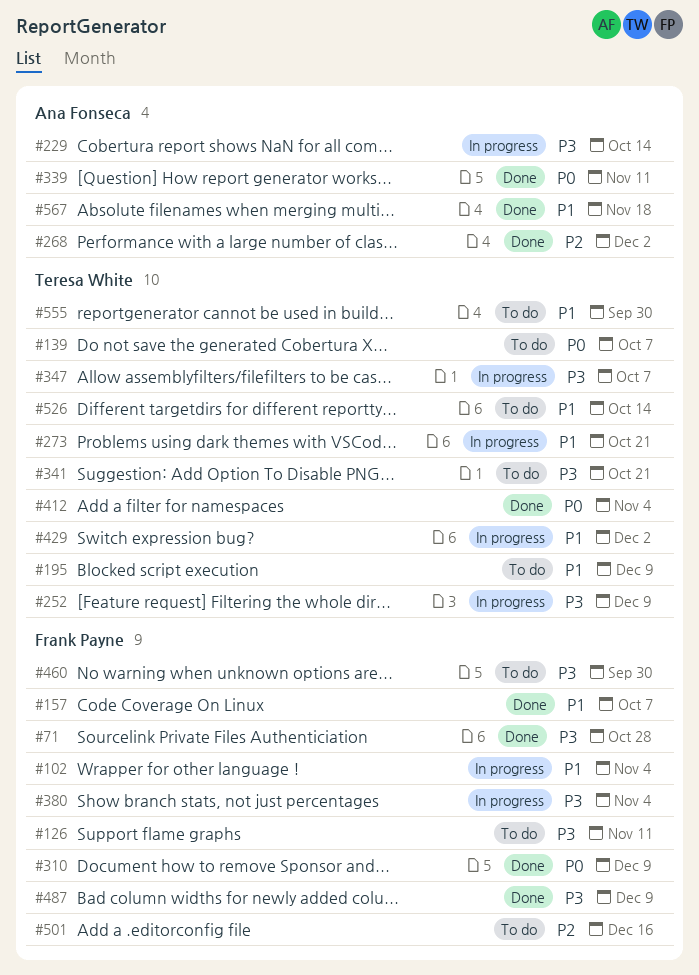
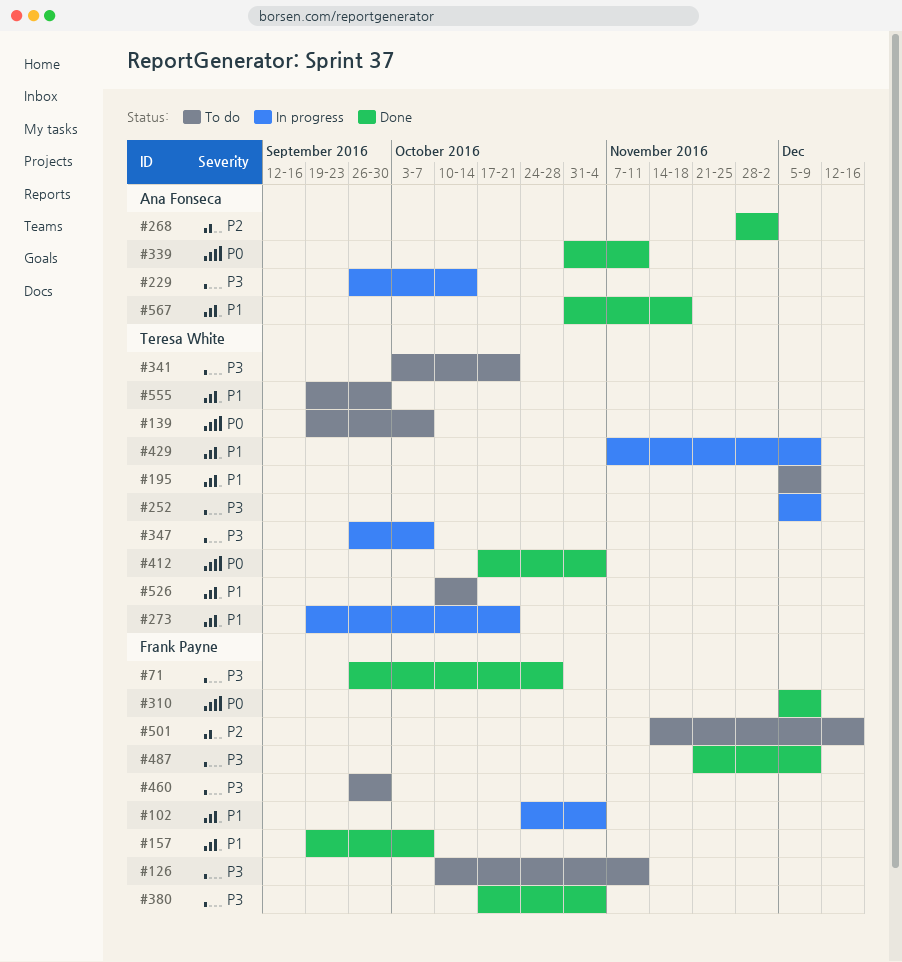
#380, status: In progress -> Done
#429, due: Dec 2 -> Dec 9

